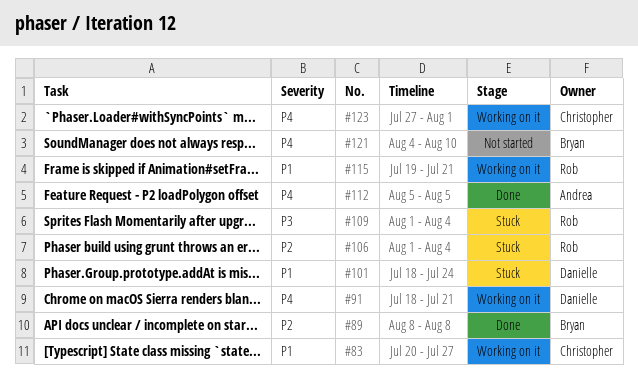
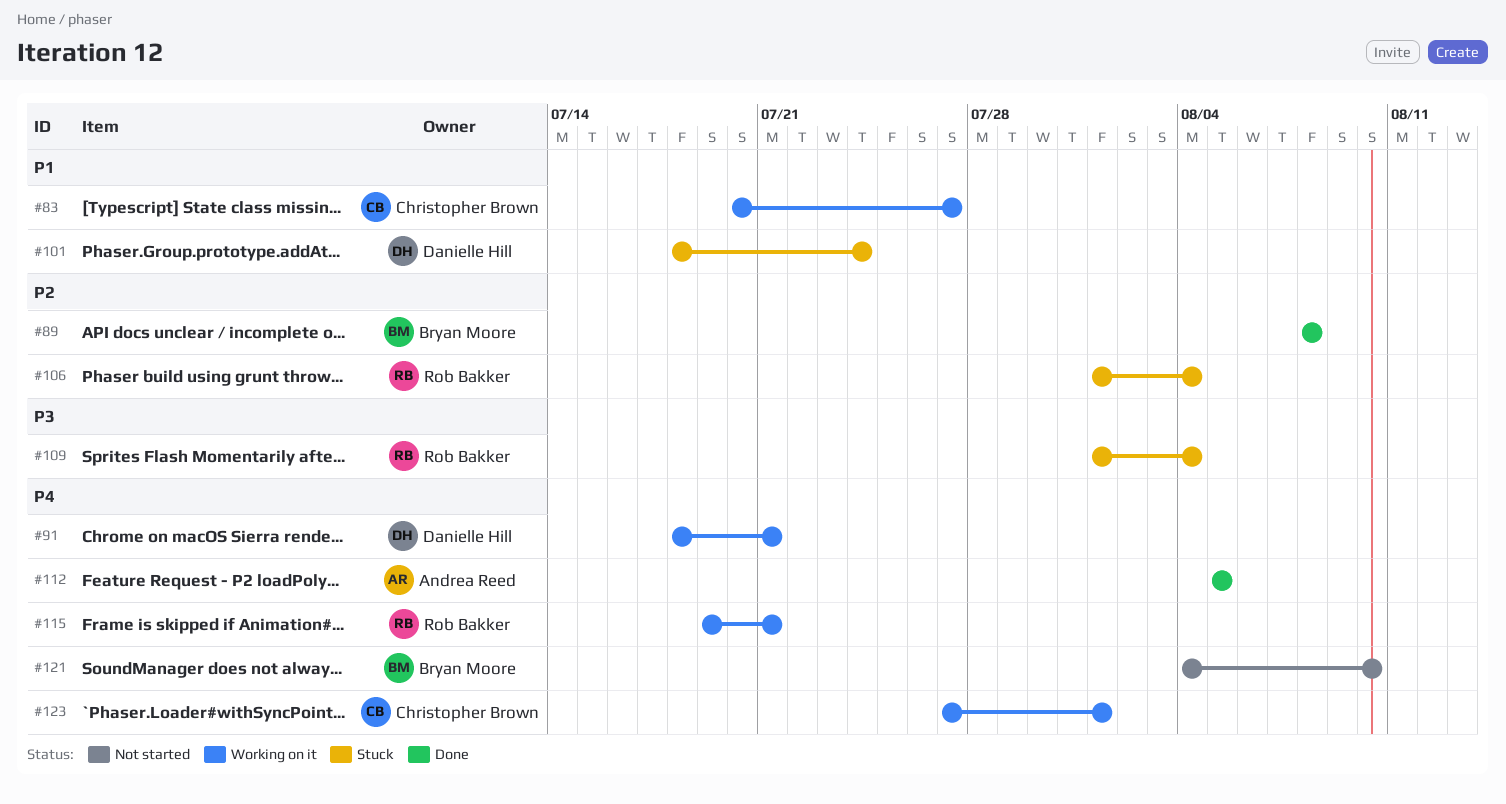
#115, priority: P1 -> P4

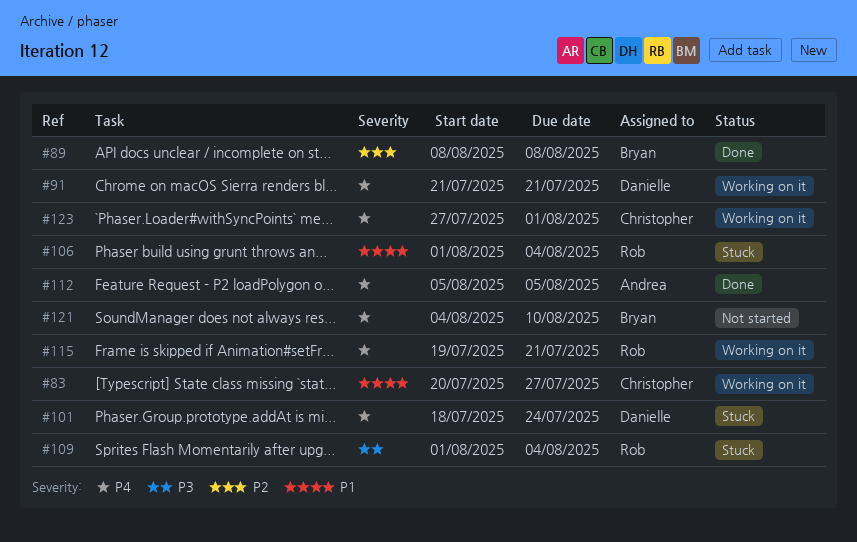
#91, start: Jul 18 -> Jul 21
#101, priority: P1 -> P4
#106, priority: P2 -> P1

